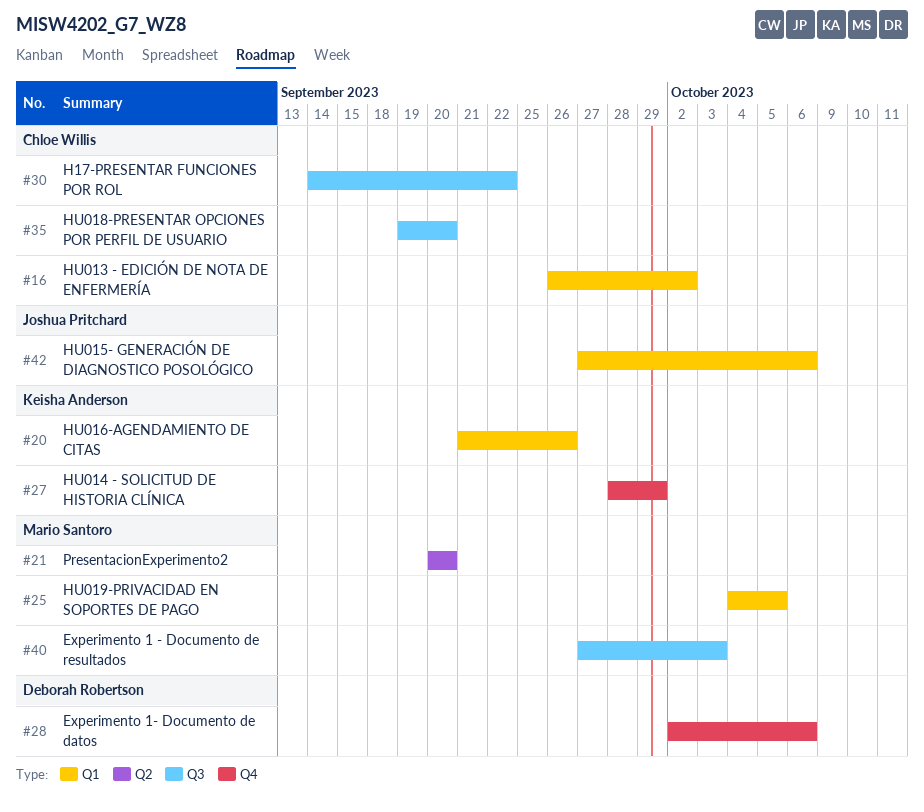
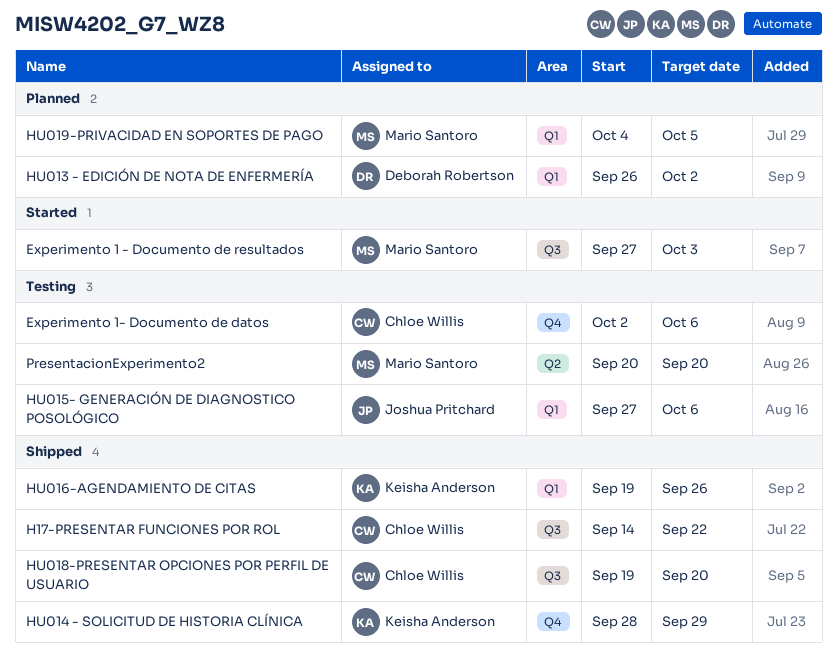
Experimento 1- Documento de datos, owner: Deborah Robertson -> Chloe Willis
HU013 - EDICIÓN DE NOTA DE ENFERMERÍA, owner: Chloe Willis -> Deborah Robertson
HU016-AGENDAMIENTO DE CITAS, start: Sep 21 -> Sep 19

